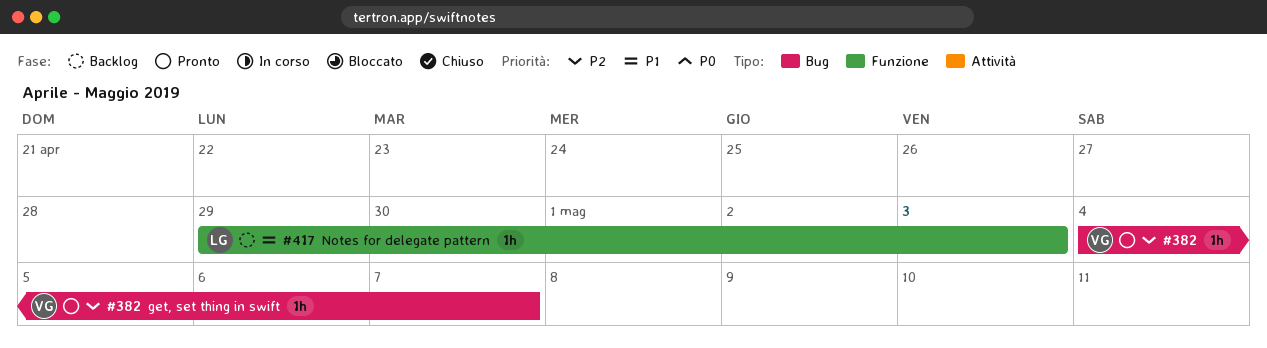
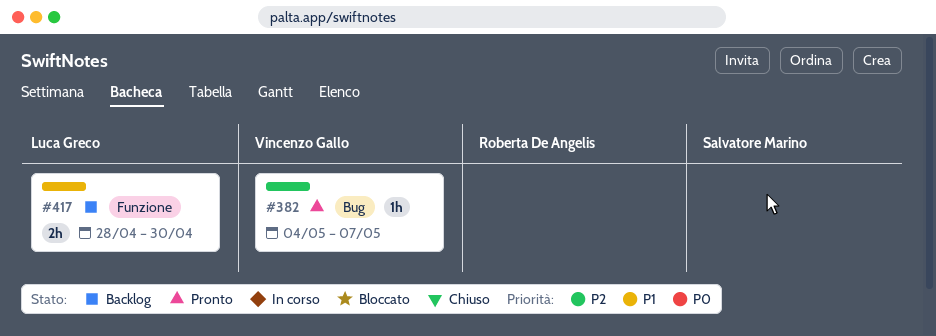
#417, estimate: 1h -> 2h
#417, start: Apr 29 -> Apr 28
#417, due: May 3 -> Apr 30

